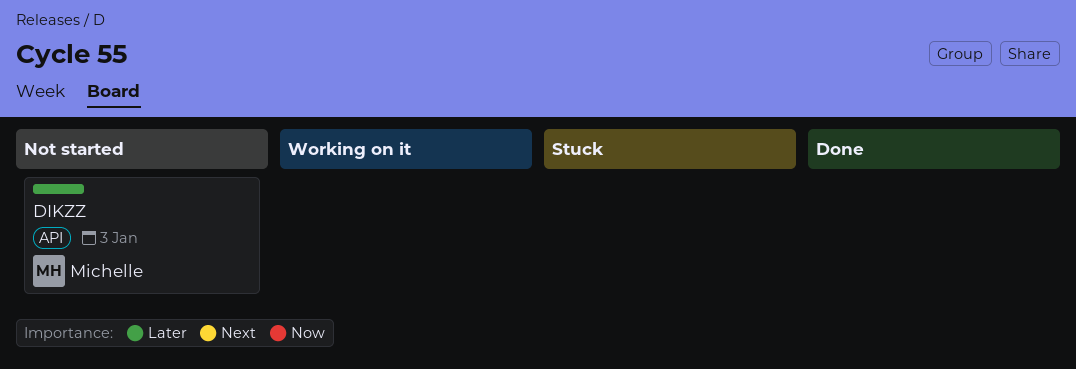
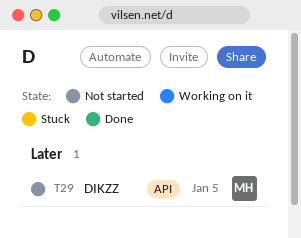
DIKZZ, due: Jan 3 -> Jan 5

